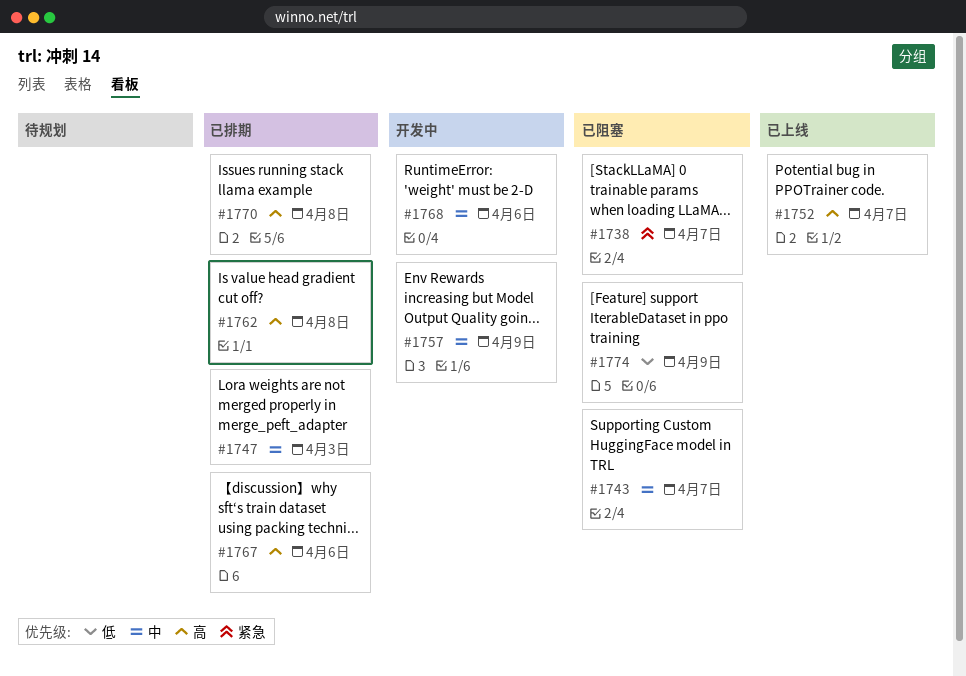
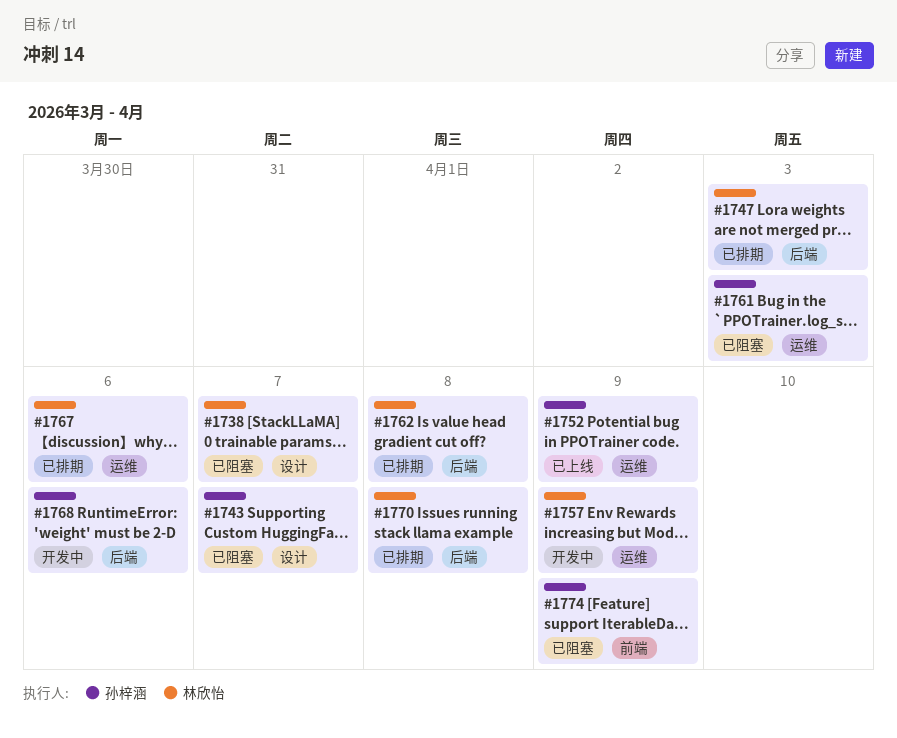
#1752, due: Apr 7 -> Apr 9
#1761: none -> present

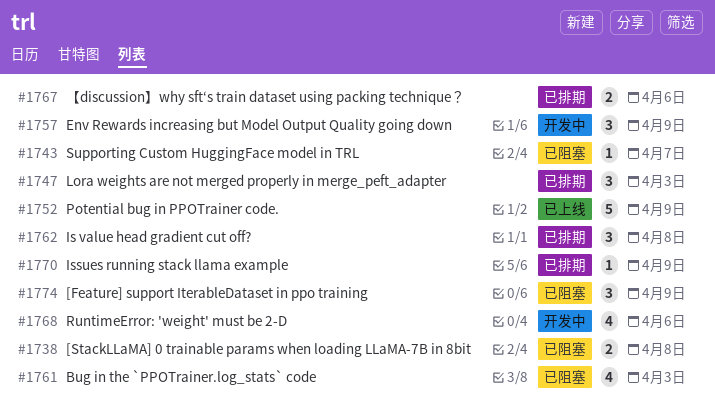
#1738, due: Apr 7 -> Apr 8
#1770, due: Apr 8 -> Apr 9

